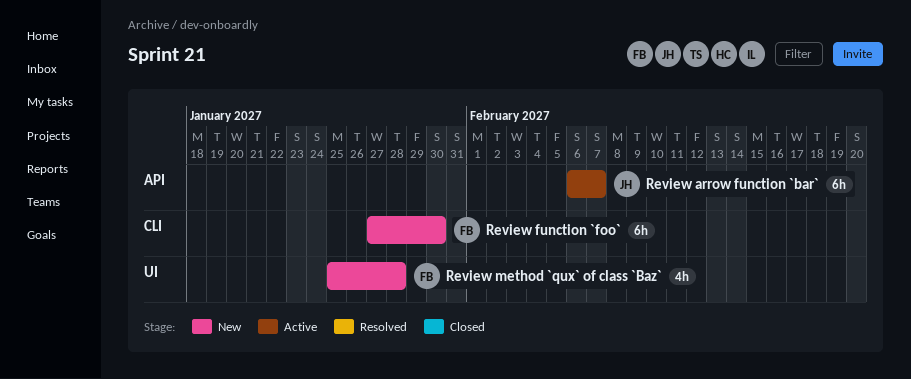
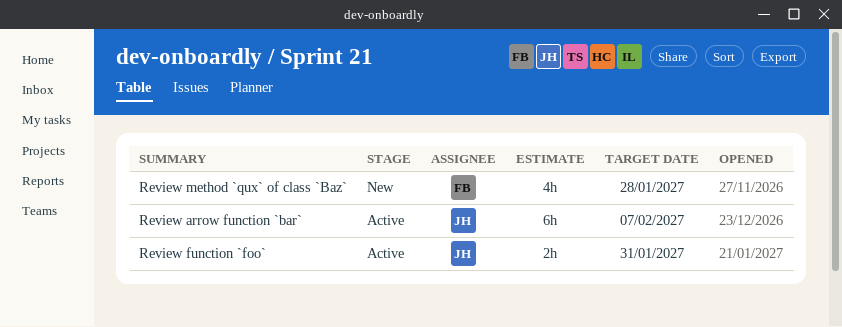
Review function `foo`, status: New -> Active
Review function `foo`, owner: FB -> JH
Review function `foo`, estimate: 6h -> 2h
Review function `foo`, due: Jan 30 -> Jan 31

